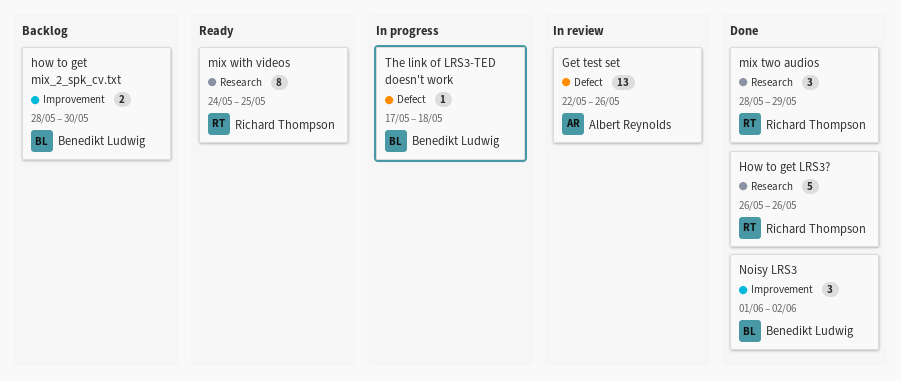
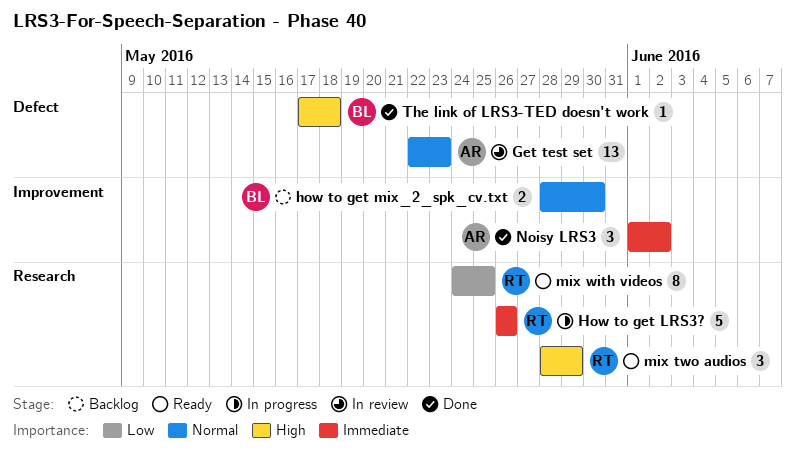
Get test set, due: May 26 -> May 23
How to get LRS3?, status: Done -> In progress
mix two audios, status: Done -> Ready
Noisy LRS3, owner: Benedikt Ludwig -> Albert Reynolds
The link of LRS3-TED doesn't work, status: In progress -> Done

